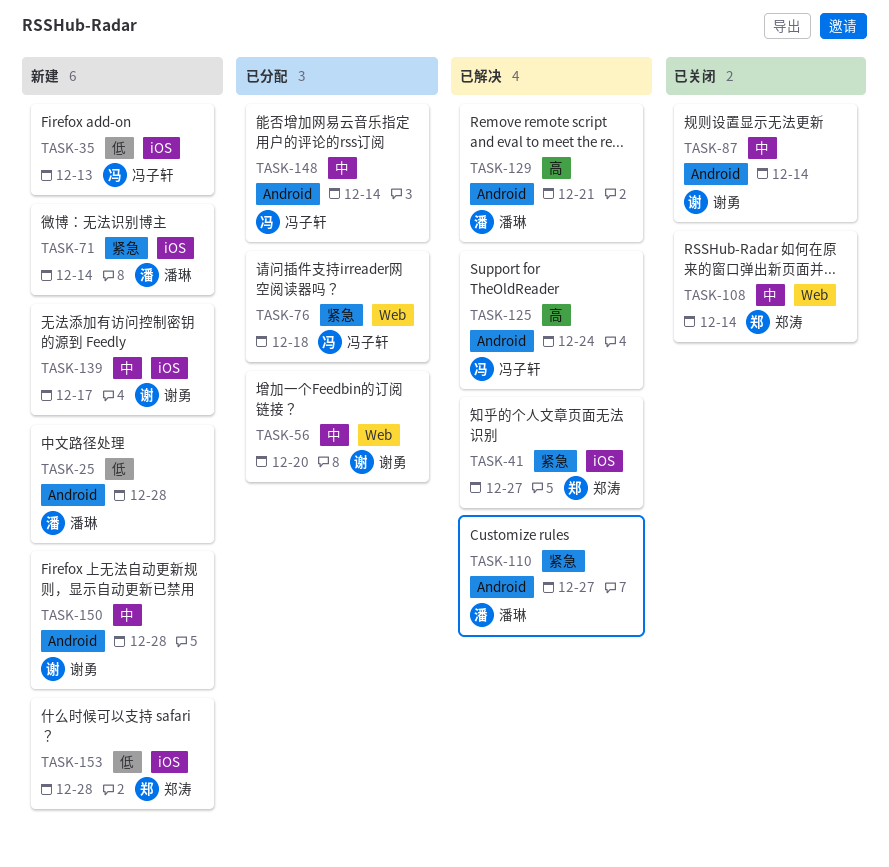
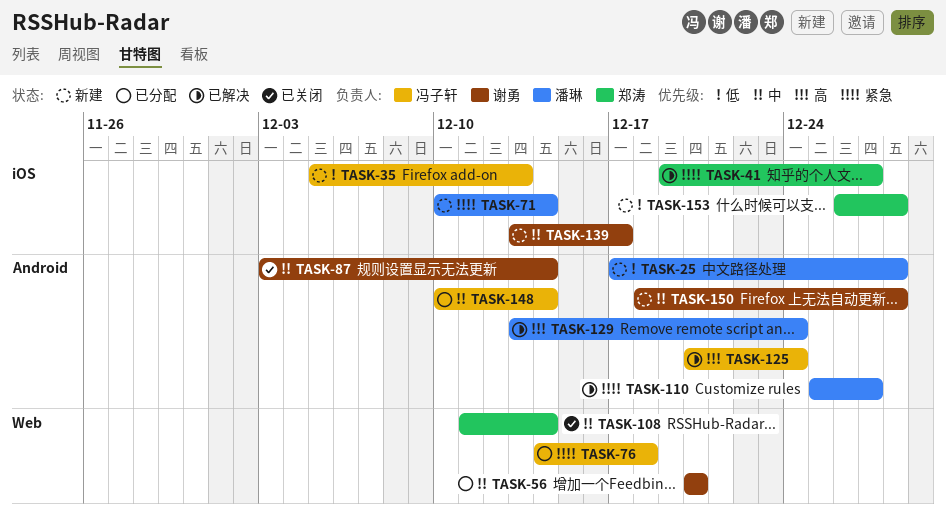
TASK-129, due: Dec 21 -> Dec 24

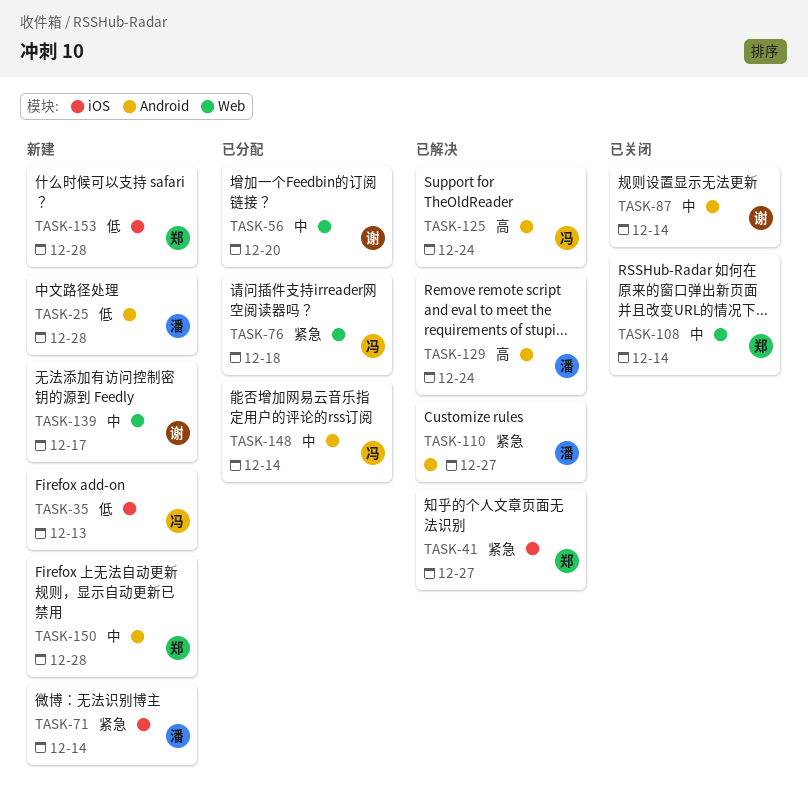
TASK-139, label: iOS -> Web
TASK-150, owner: 谢勇 -> 郑涛

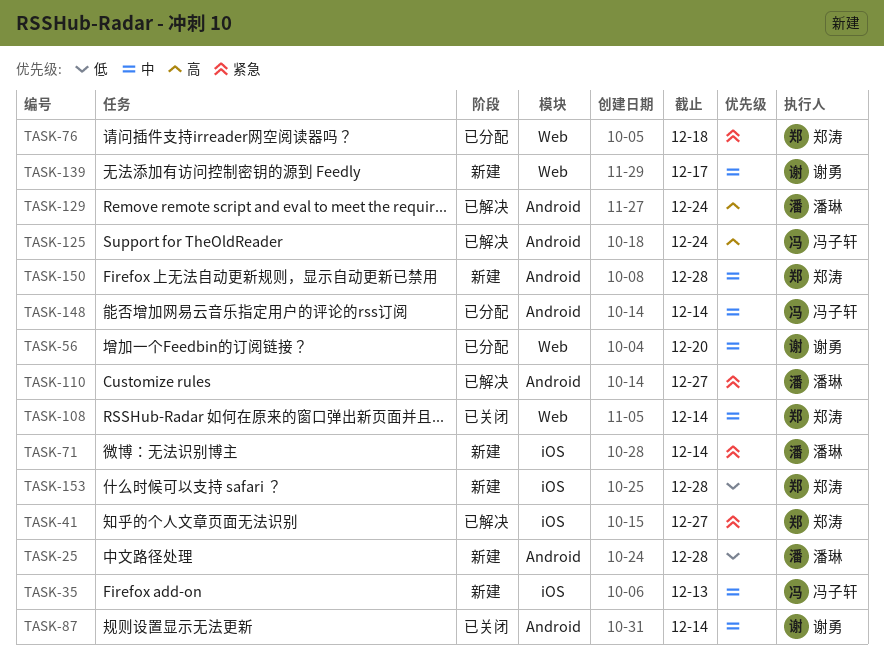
TASK-35, priority: 低 -> 中
TASK-76, owner: 冯子轩 -> 郑涛

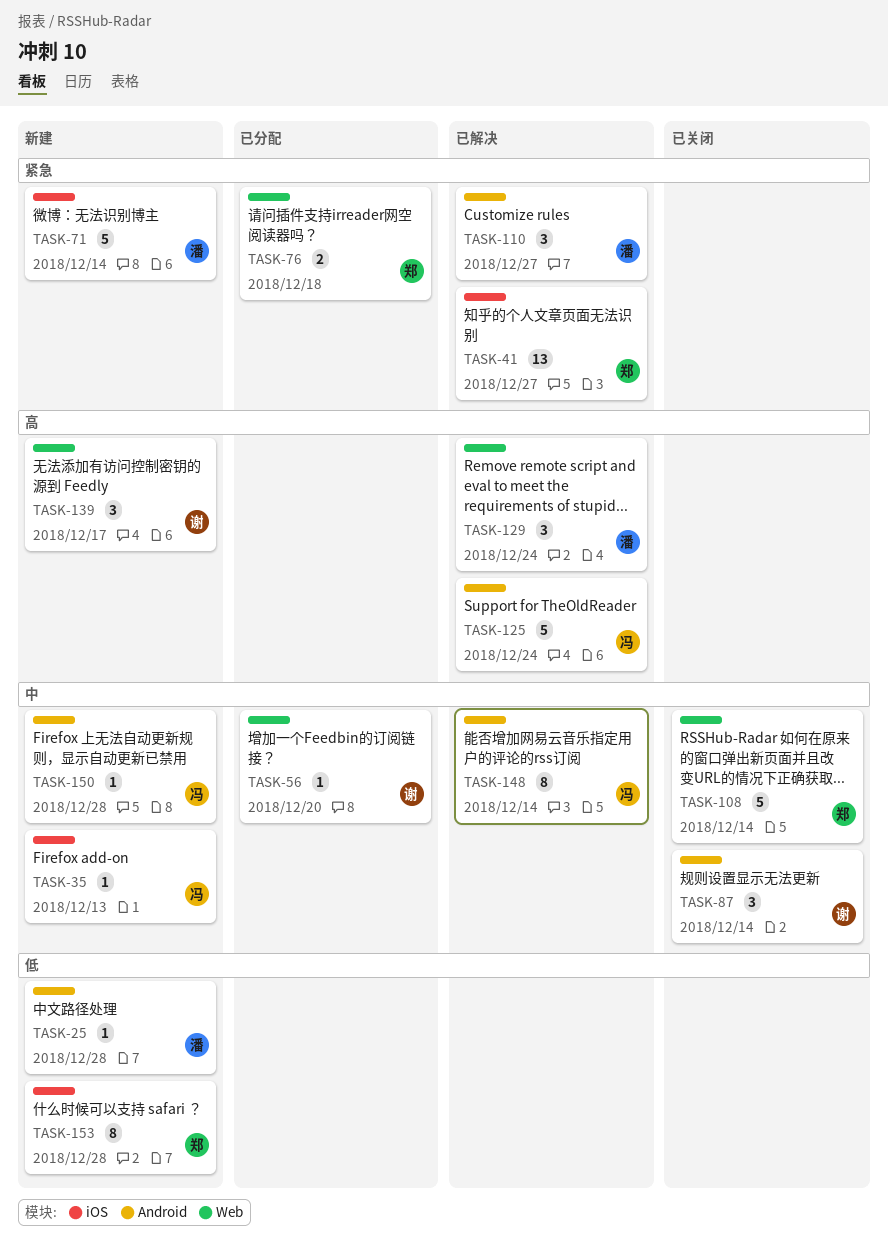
TASK-129, label: Android -> Web
TASK-139, priority: 中 -> 高
TASK-148, status: 已分配 -> 已解决
TASK-150, owner: 郑涛 -> 冯子轩

